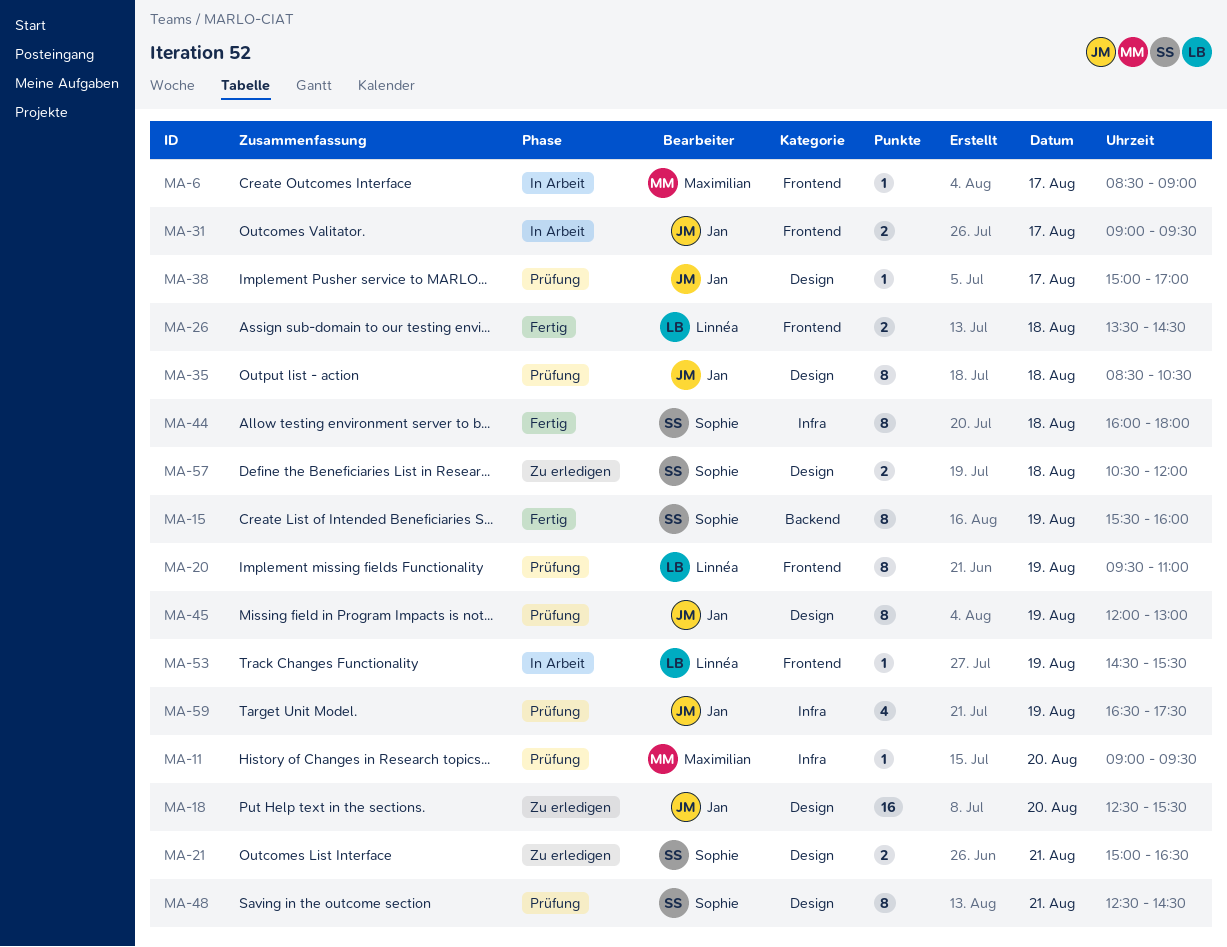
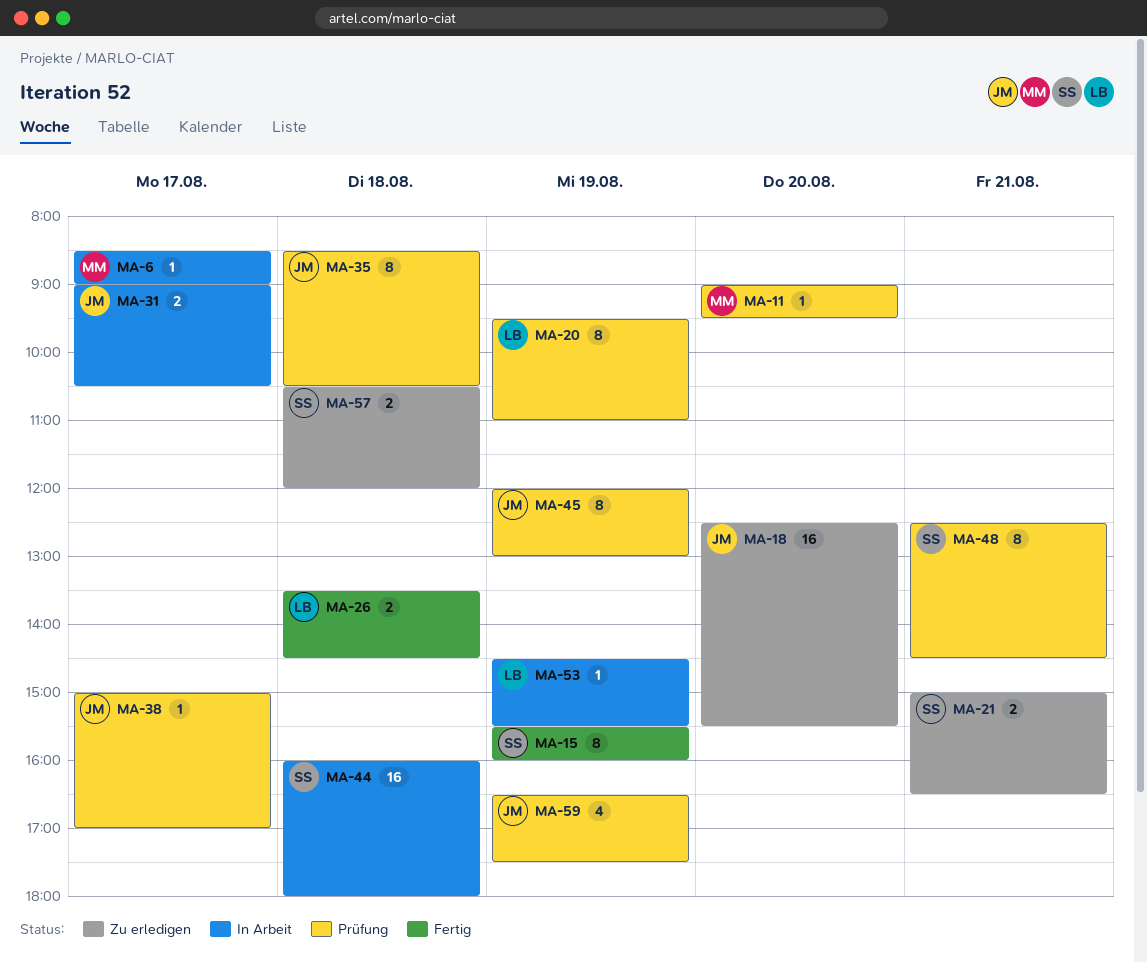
MA-31, ends: 09:30 -> 10:30
MA-44, status: Fertig -> In Arbeit
MA-44, estimate: 8 -> 16

